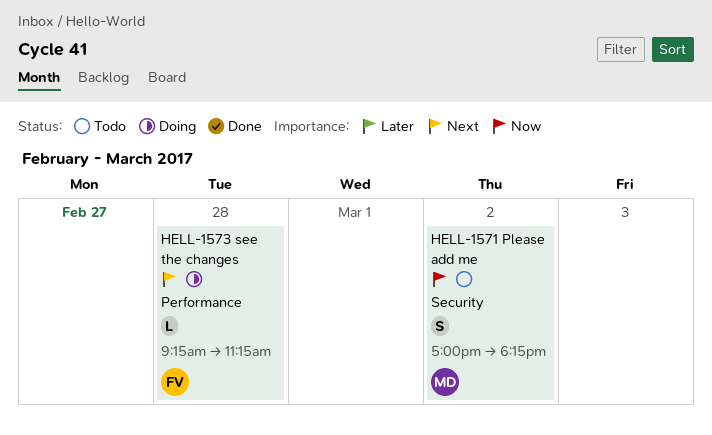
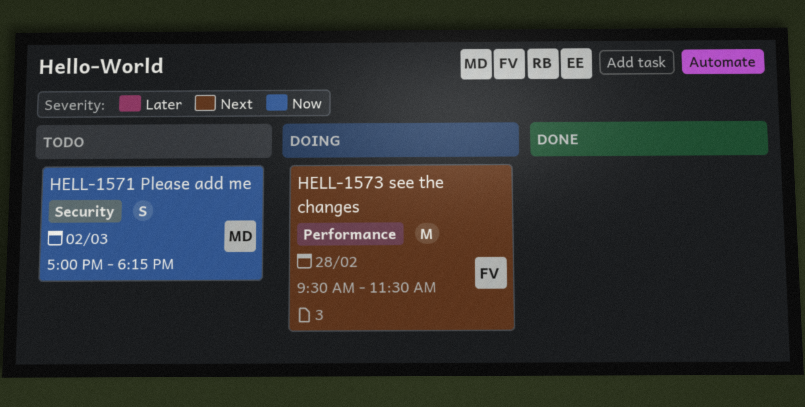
HELL-1573, estimate: L -> M
HELL-1573, begins: 09:15 -> 09:30
HELL-1573, ends: 11:15 -> 11:30

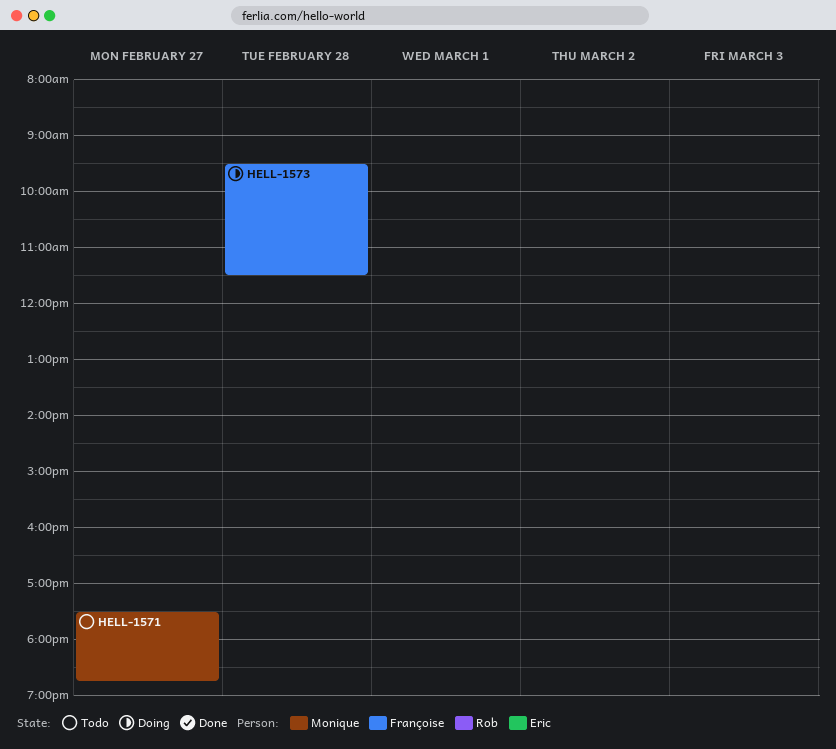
HELL-1571, day: Mar 2 -> Feb 27
HELL-1571, begins: 17:00 -> 17:30
HELL-1571, ends: 18:15 -> 18:45

